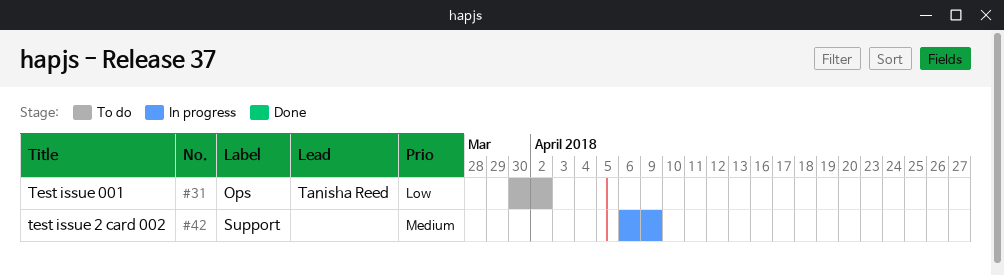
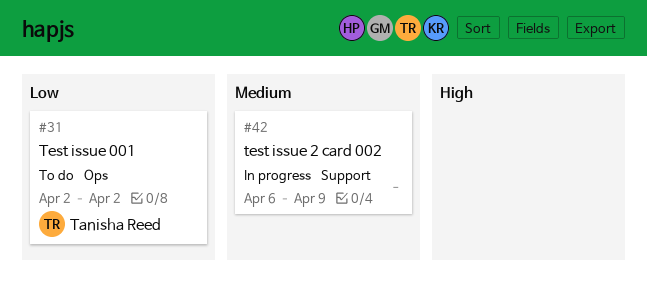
#31, start: Mar 30 -> Apr 2

